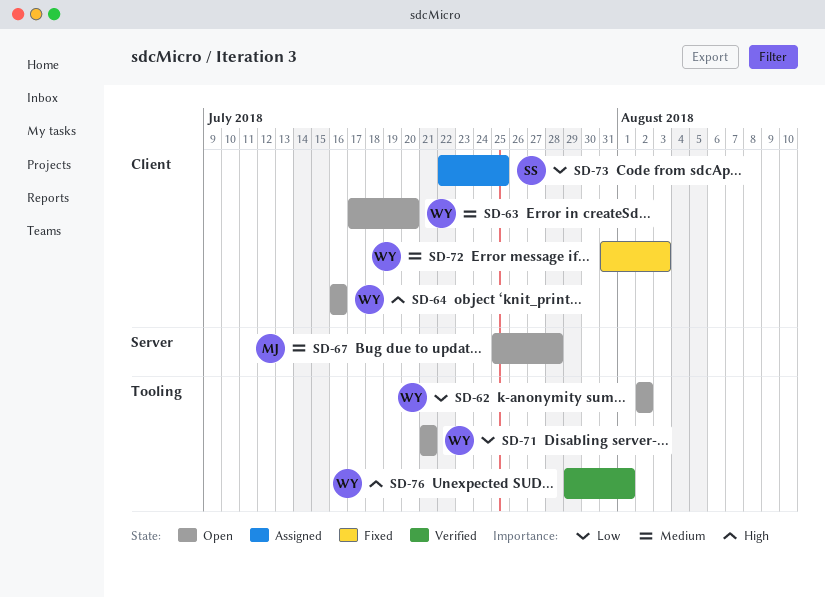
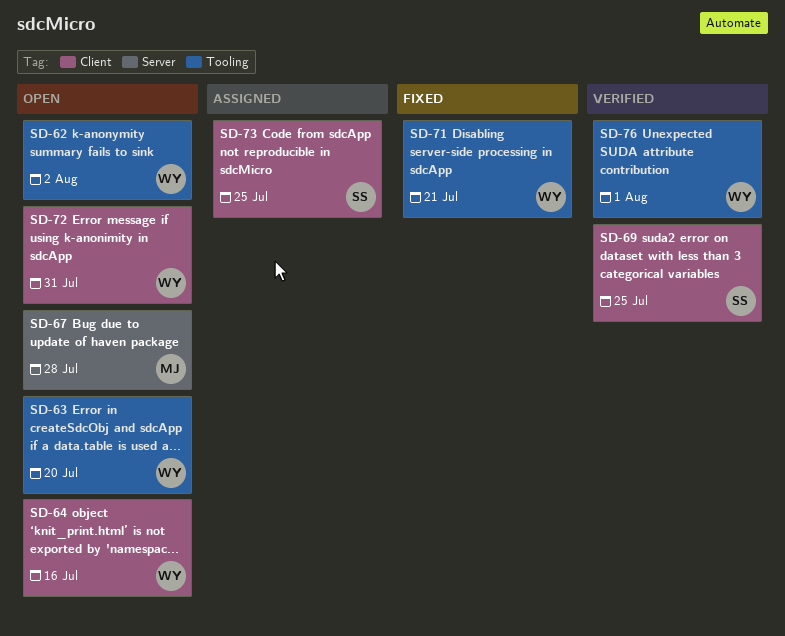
SD-63, label: Client -> Tooling
SD-69: none -> present
SD-71, status: Open -> Fixed
SD-72, status: Fixed -> Open
SD-72, due: Aug 3 -> Jul 31

